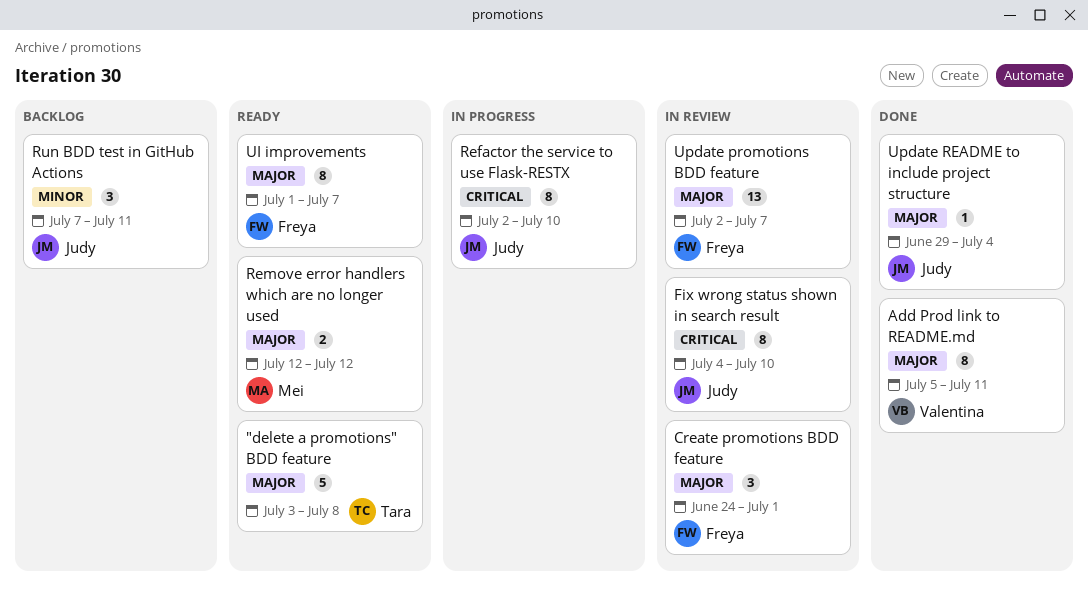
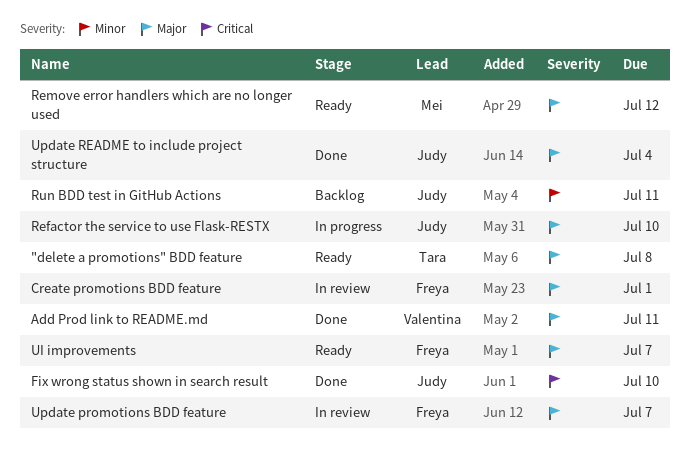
Fix wrong status shown in search result, status: In review -> Done
Refactor the service to use Flask-RESTX, priority: Critical -> Major

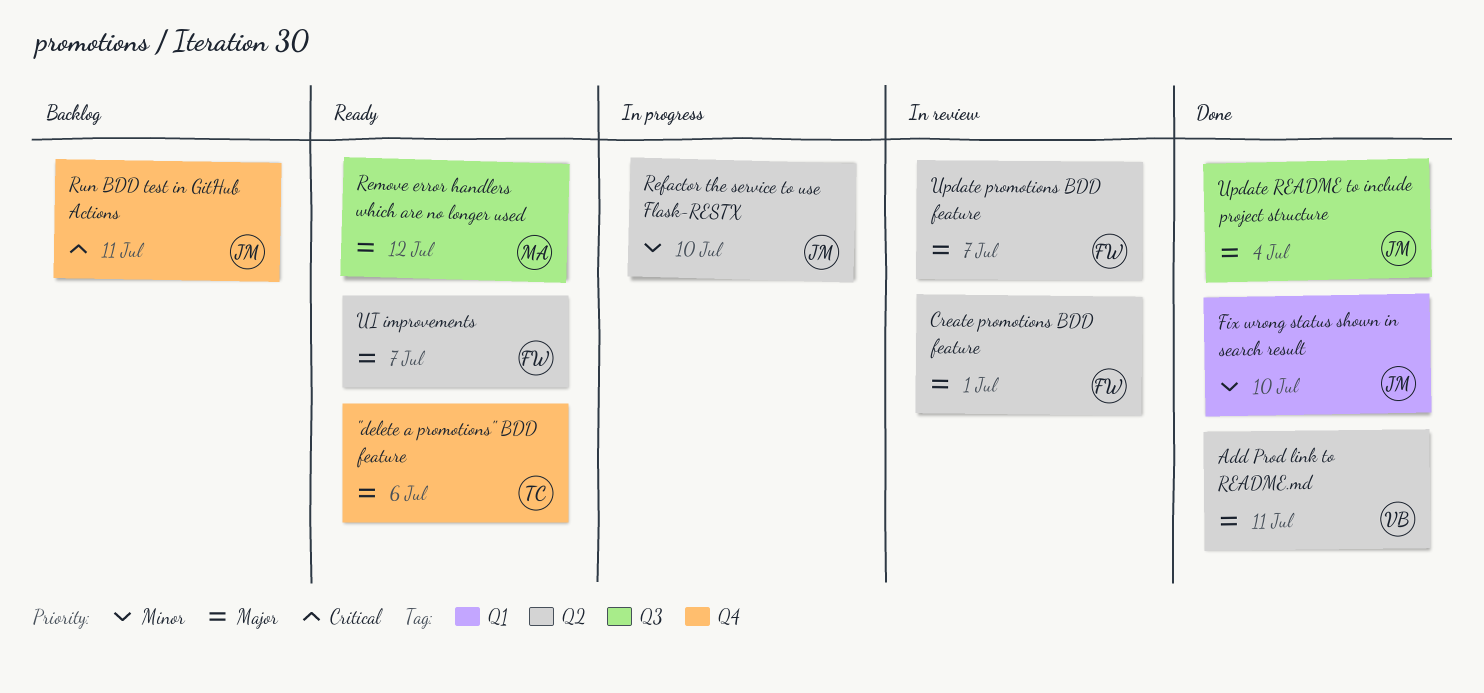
"delete a promotions" BDD feature, due: Jul 8 -> Jul 6
Fix wrong status shown in search result, priority: Critical -> Minor
Refactor the service to use Flask-RESTX, priority: Major -> Minor
Run BDD test in GitHub Actions, priority: Minor -> Critical

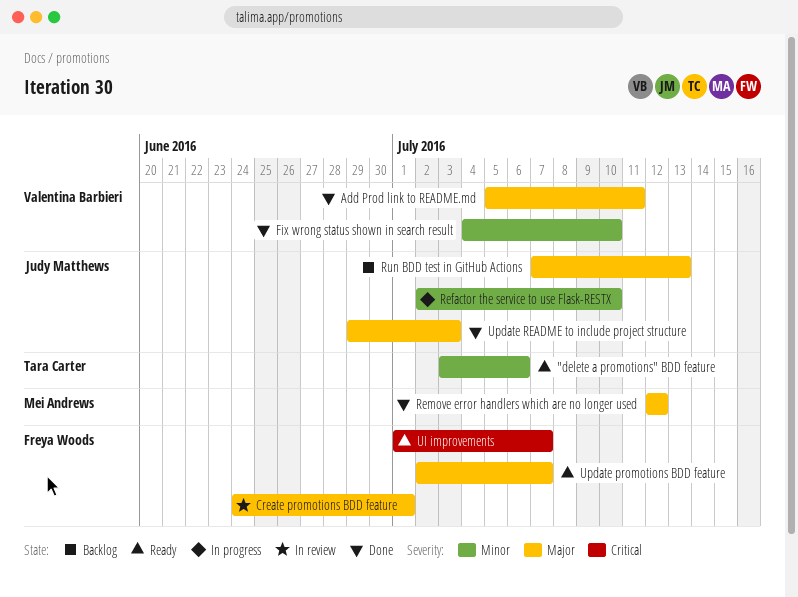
"delete a promotions" BDD feature, priority: Major -> Minor
Fix wrong status shown in search result, owner: Judy Matthews -> Valentina Barbieri
Remove error handlers which are no longer used, status: Ready -> Done
Run BDD test in GitHub Actions, priority: Critical -> Major
Run BDD test in GitHub Actions, due: Jul 11 -> Jul 13
UI improvements, priority: Major -> Critical
Update promotions BDD feature, status: In review -> Ready
Update README to include project structure, due: Jul 4 -> Jul 3

